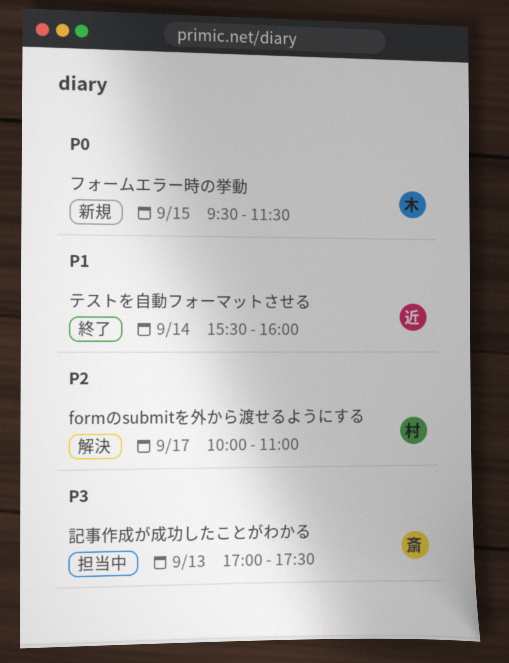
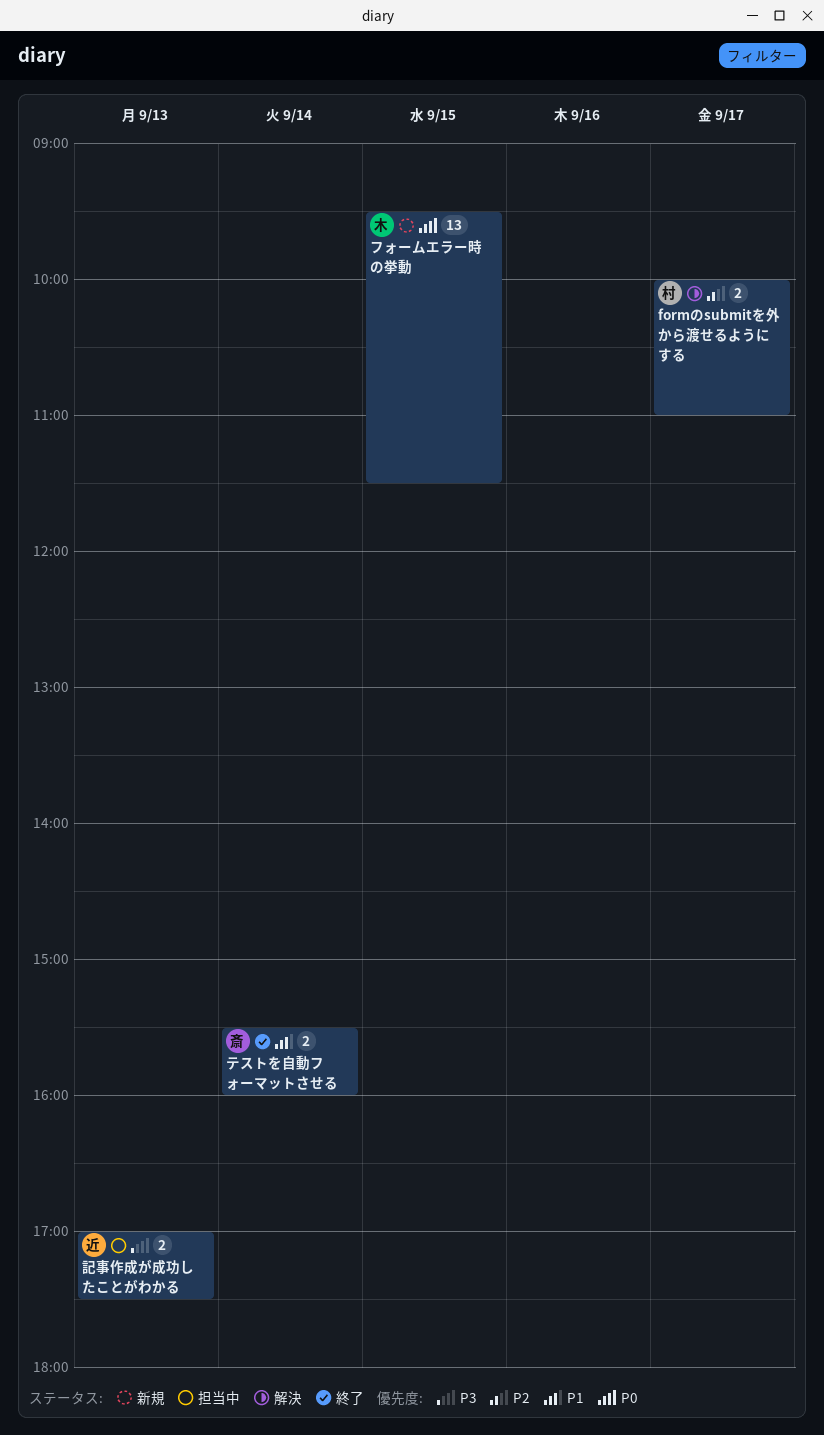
テストを自動フォーマットさせる, owner: 近 -> 斎
記事作成が成功したことがわかる, owner: 斎 -> 近

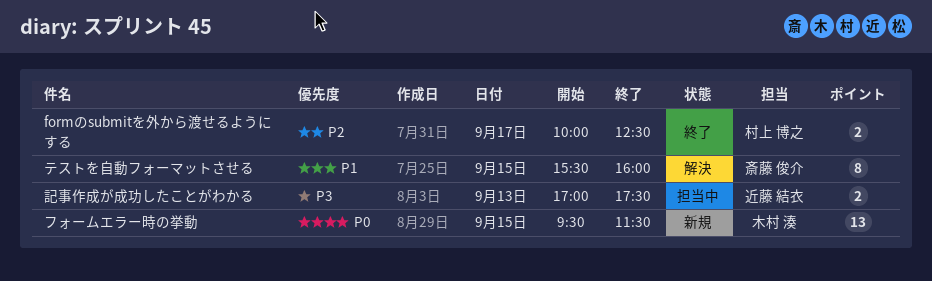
formのsubmitを外から渡せるようにする, status: 解決 -> 終了
formのsubmitを外から渡せるようにする, ends: 11:00 -> 12:30
テストを自動フォーマットさせる, status: 終了 -> 解決
テストを自動フォーマットさせる, estimate: 2 -> 8
テストを自動フォーマットさせる, day: Sep 14 -> Sep 15

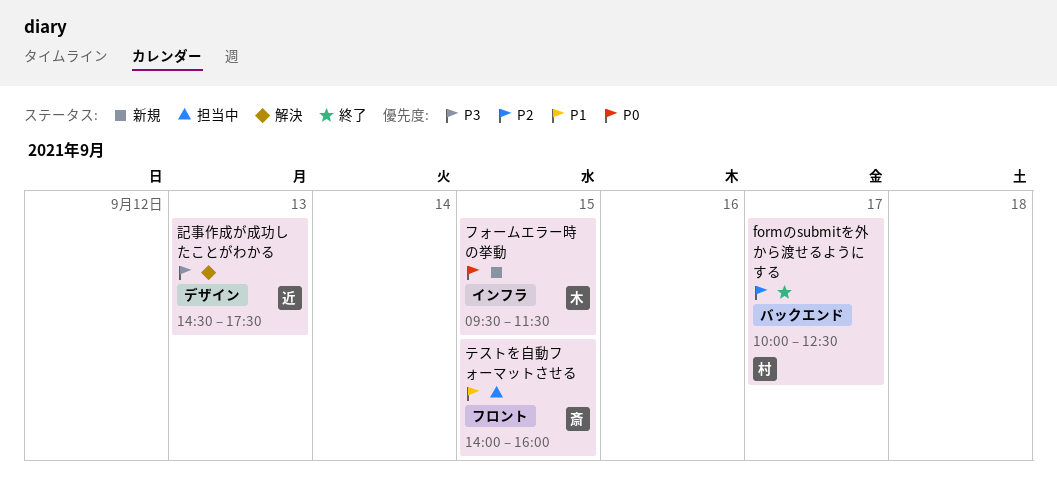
テストを自動フォーマットさせる, status: 解決 -> 担当中
テストを自動フォーマットさせる, begins: 15:30 -> 14:00
記事作成が成功したことがわかる, status: 担当中 -> 解決
記事作成が成功したことがわかる, begins: 17:00 -> 14:30

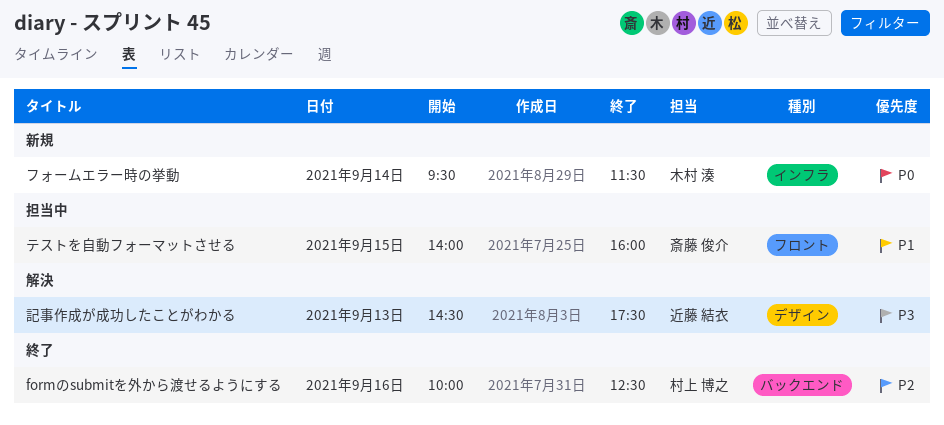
formのsubmitを外から渡せるようにする, day: Sep 17 -> Sep 16
フォームエラー時の挙動, day: Sep 15 -> Sep 14

